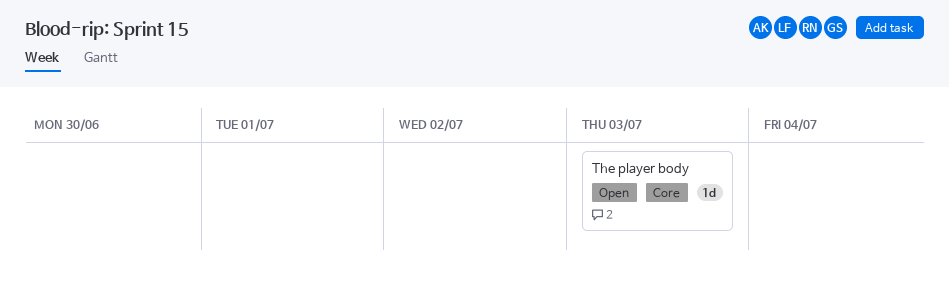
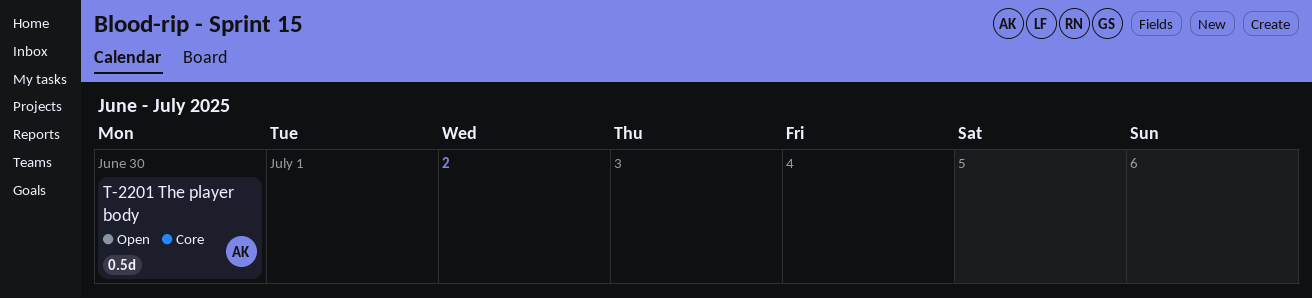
The player body, estimate: 1d -> 0.5d
The player body, due: Jul 3 -> Jun 30

